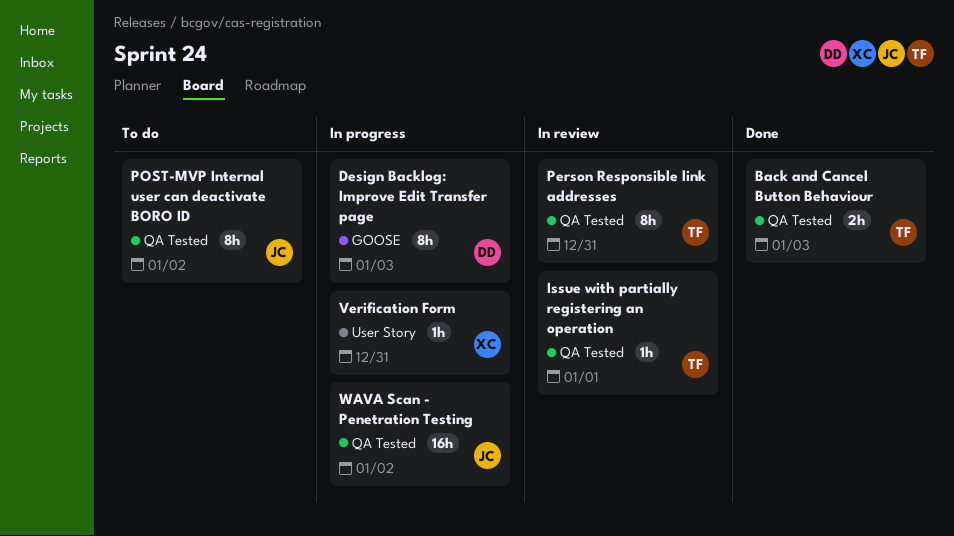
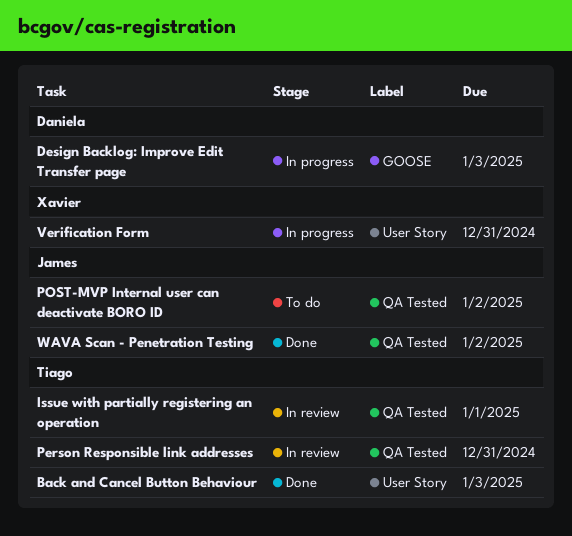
Back and Cancel Button Behaviour, label: QA Tested -> User Story
WAVA Scan - Penetration Testing, status: In progress -> Done

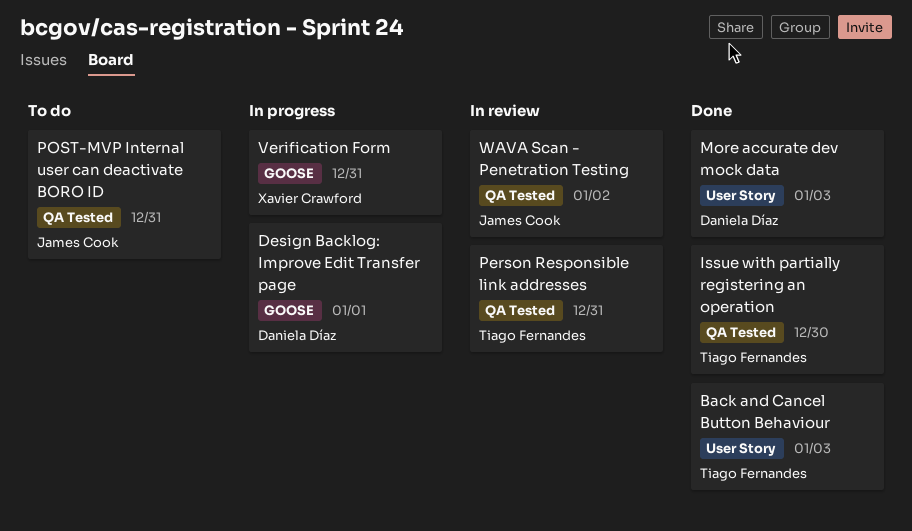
Design Backlog: Improve Edit Transfer page, due: Jan 3 -> Jan 1
Issue with partially registering an operation, status: In review -> Done
Issue with partially registering an operation, due: Jan 1 -> Dec 30
More accurate dev mock data: none -> present
POST-MVP Internal user can deactivate BORO ID, due: Jan 2 -> Dec 31
Verification Form, label: User Story -> GOOSE
WAVA Scan - Penetration Testing, status: Done -> In review

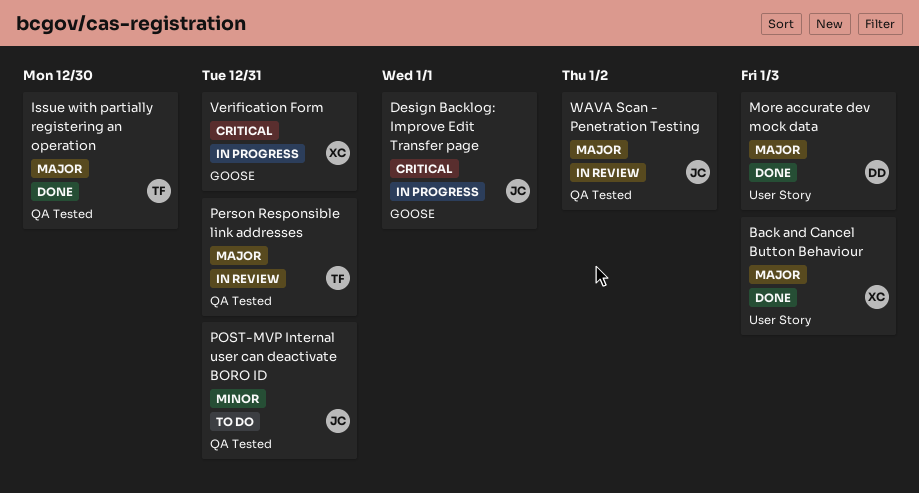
Back and Cancel Button Behaviour, owner: Tiago Fernandes -> Xavier Crawford
Design Backlog: Improve Edit Transfer page, owner: Daniela Díaz -> James Cook

